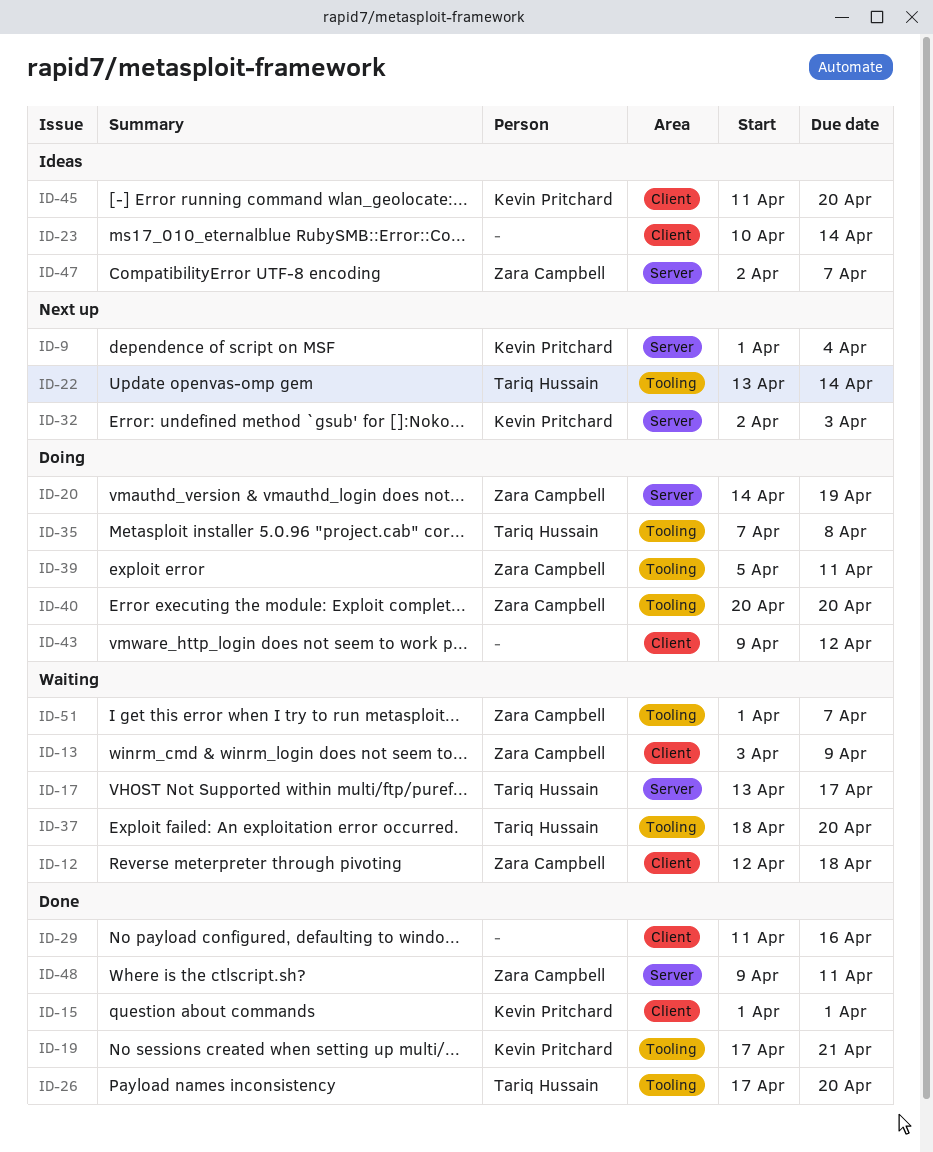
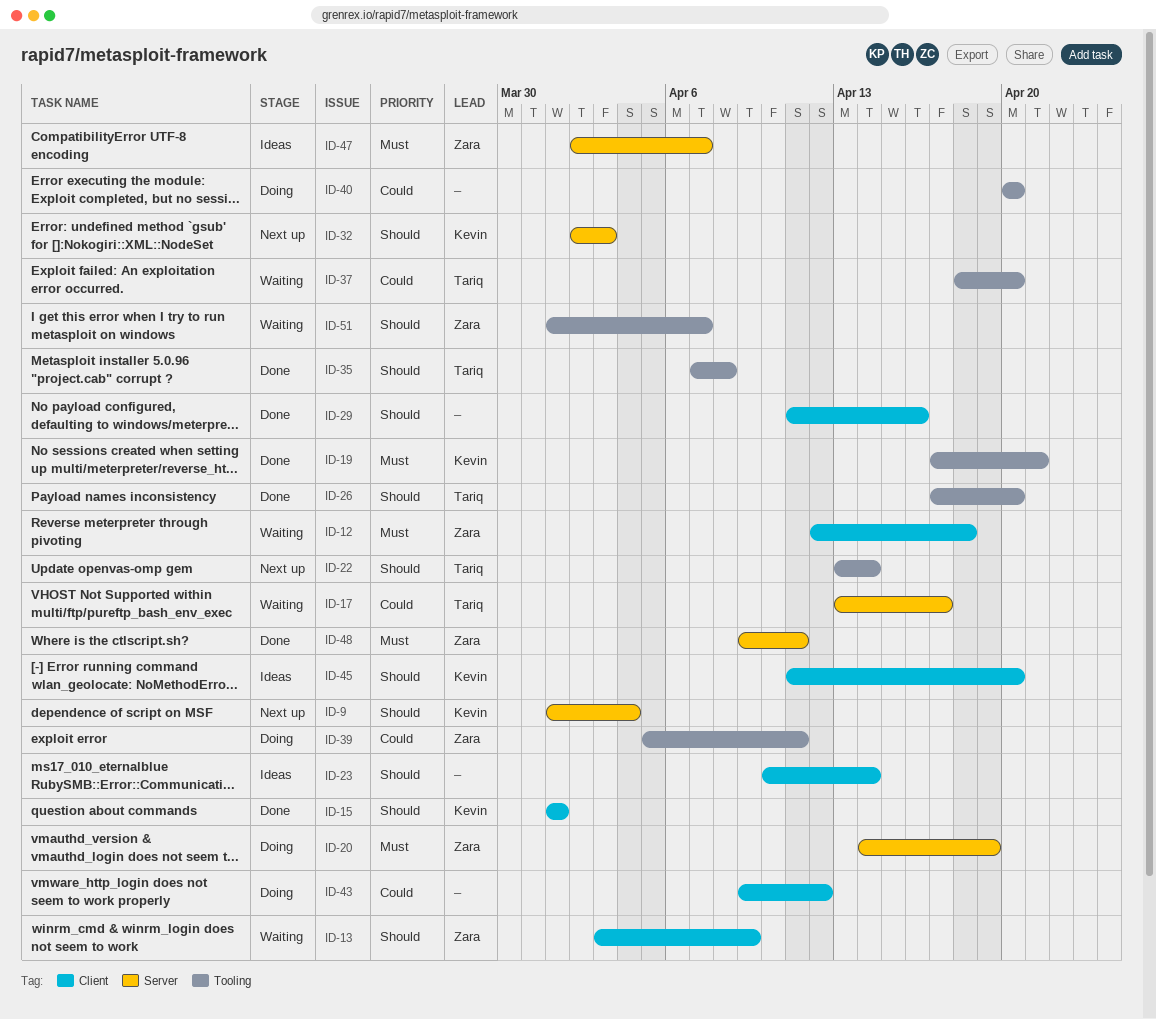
ID-35, status: Doing -> Done
ID-40, owner: Zara Campbell -> none

